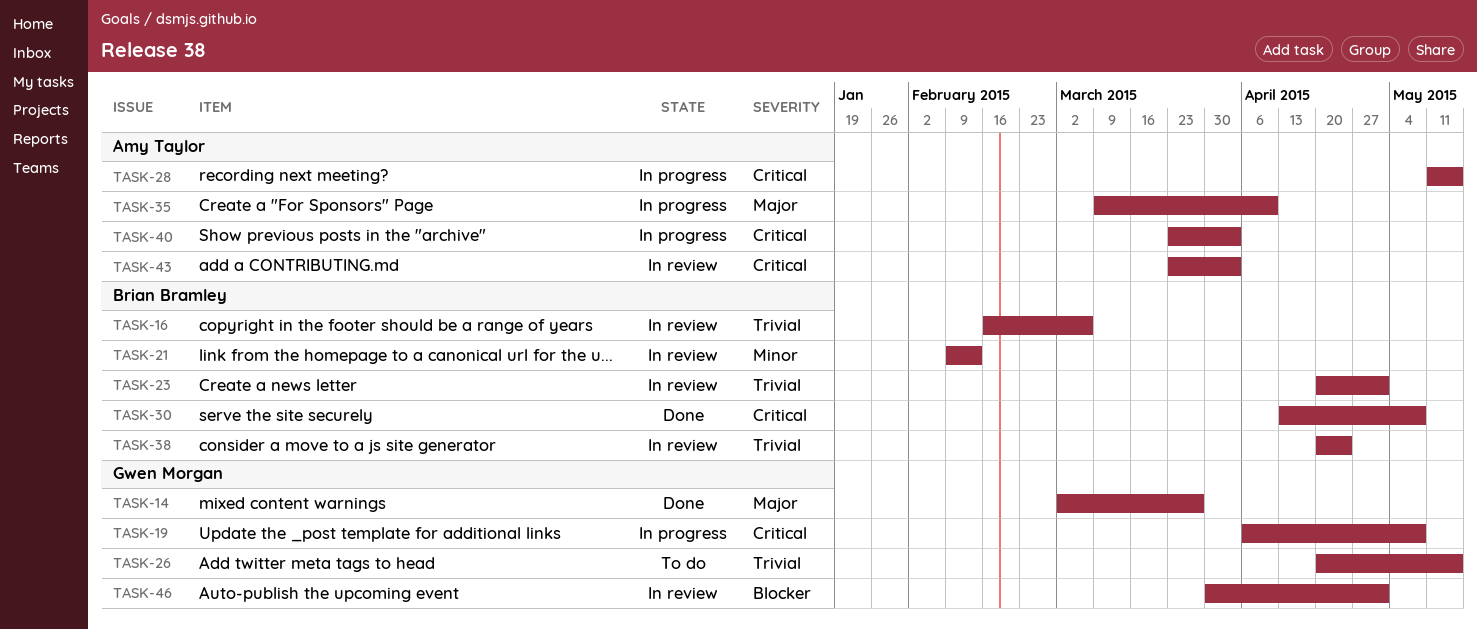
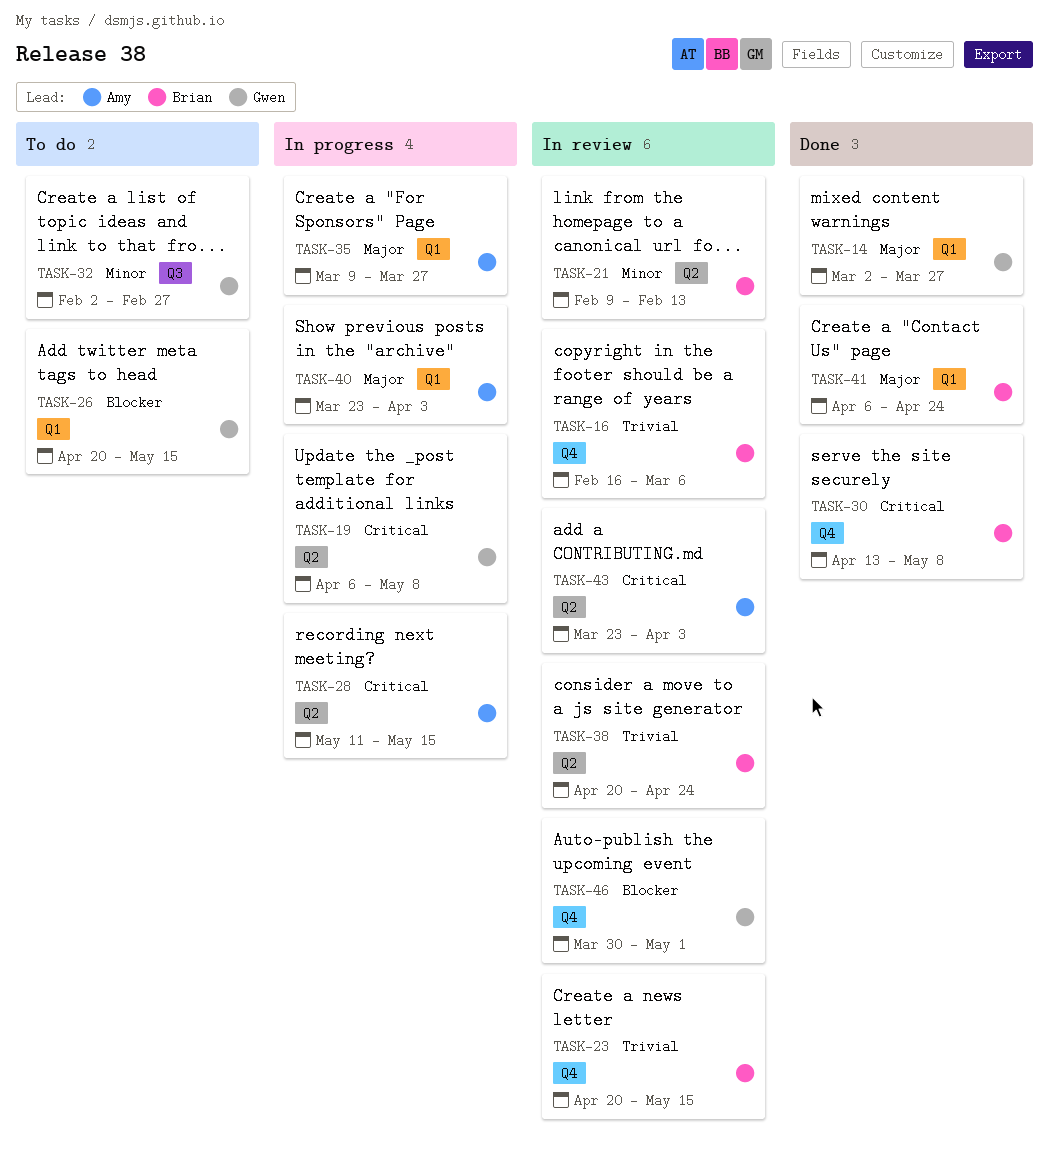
TASK-23, due: May 1 -> May 15
TASK-26, priority: Trivial -> Blocker
TASK-32: none -> present
TASK-35, due: Apr 10 -> Mar 27
TASK-40, priority: Critical -> Major
TASK-41: none -> present

